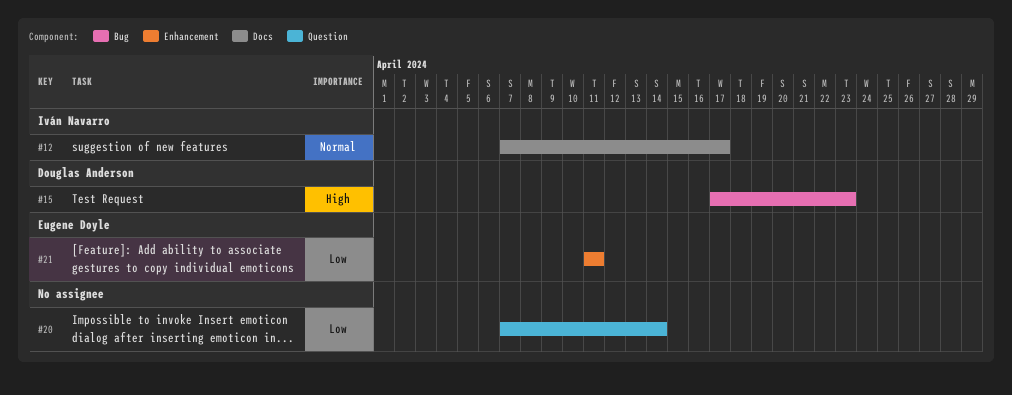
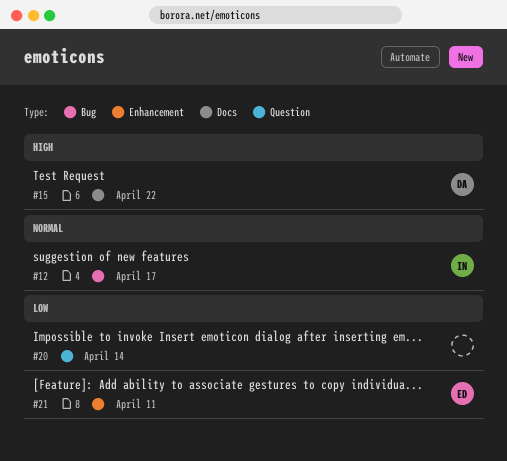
#12, label: Docs -> Bug
#15, label: Bug -> Docs
#15, due: Apr 23 -> Apr 22

